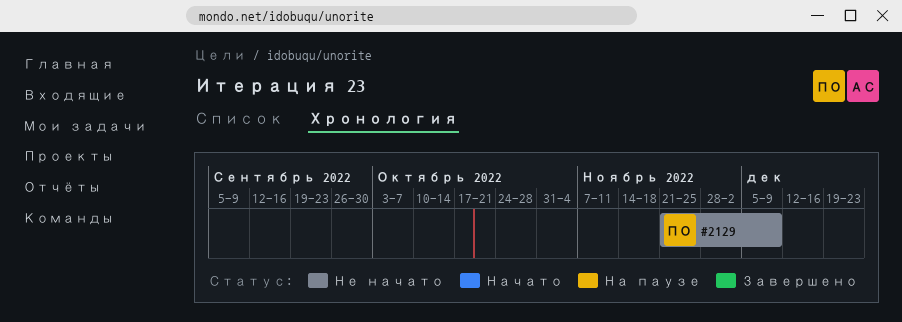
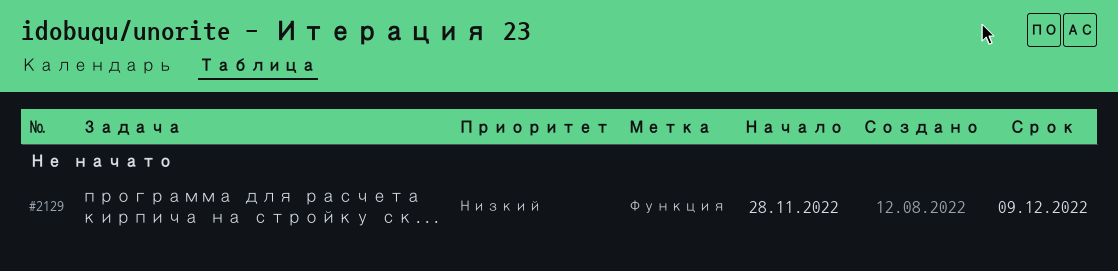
#2129, start: Nov 21 -> Nov 28

